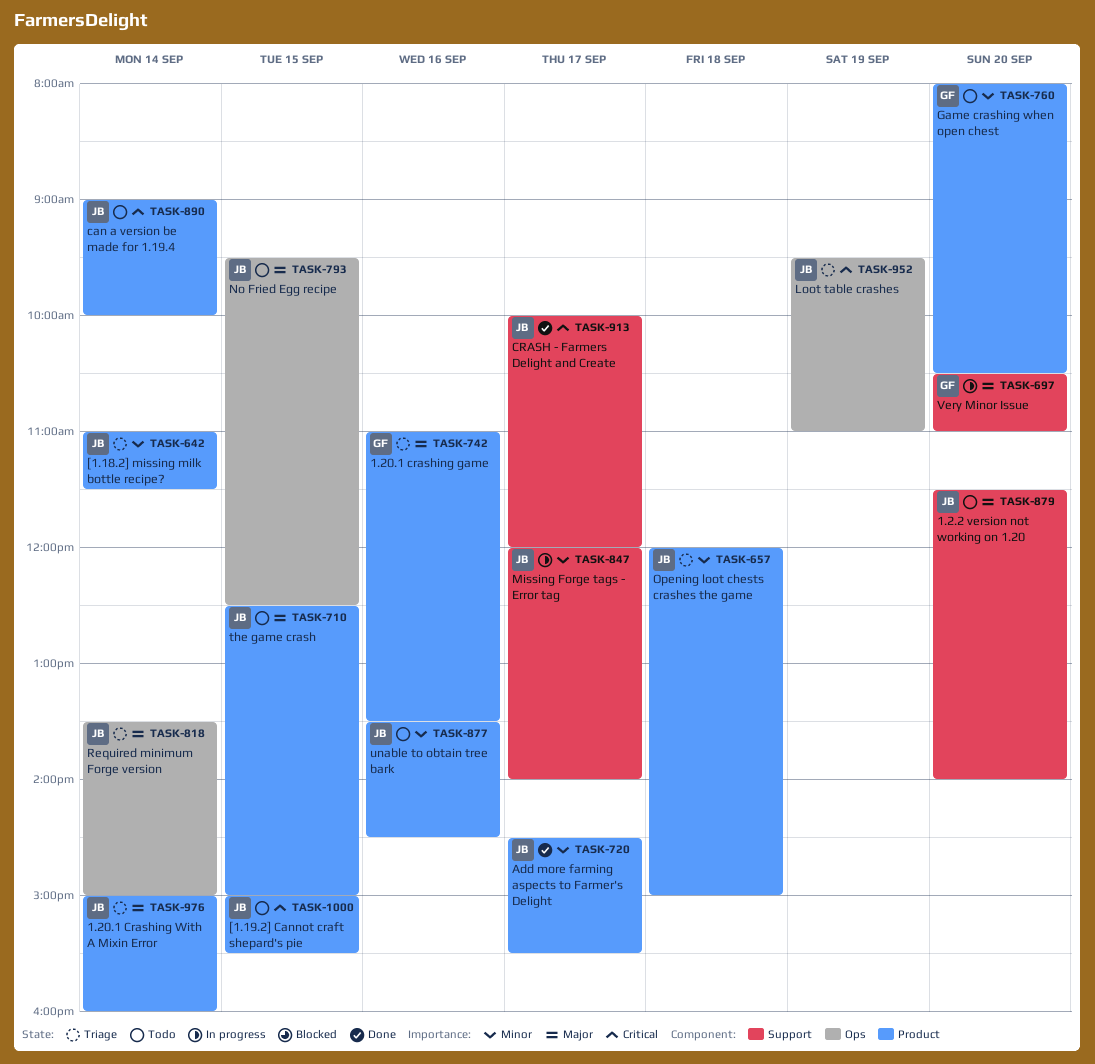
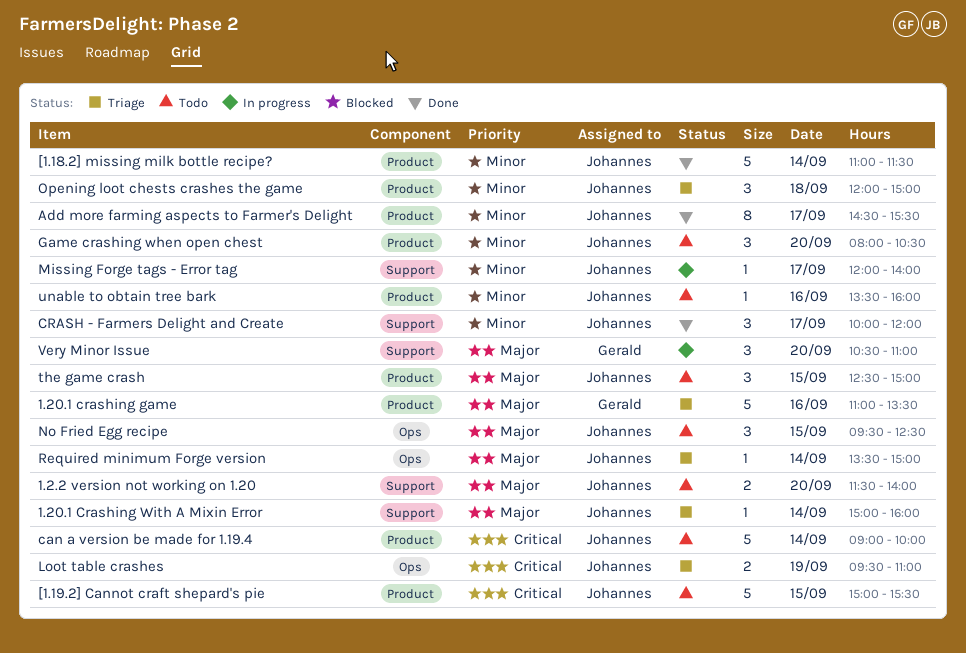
1.20.1 Crashing With A Mixin Error, label: Product -> Support
[1.18.2] missing milk bottle recipe?, status: Triage -> Done
CRASH - Farmers Delight and Create, priority: Critical -> Minor
Game crashing when open chest, owner: Gerald -> Johannes
unable to obtain tree bark, ends: 14:30 -> 16:00

